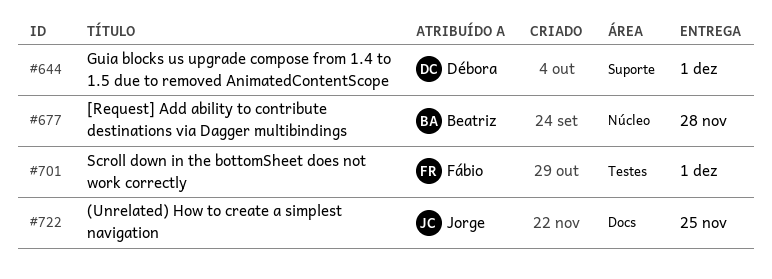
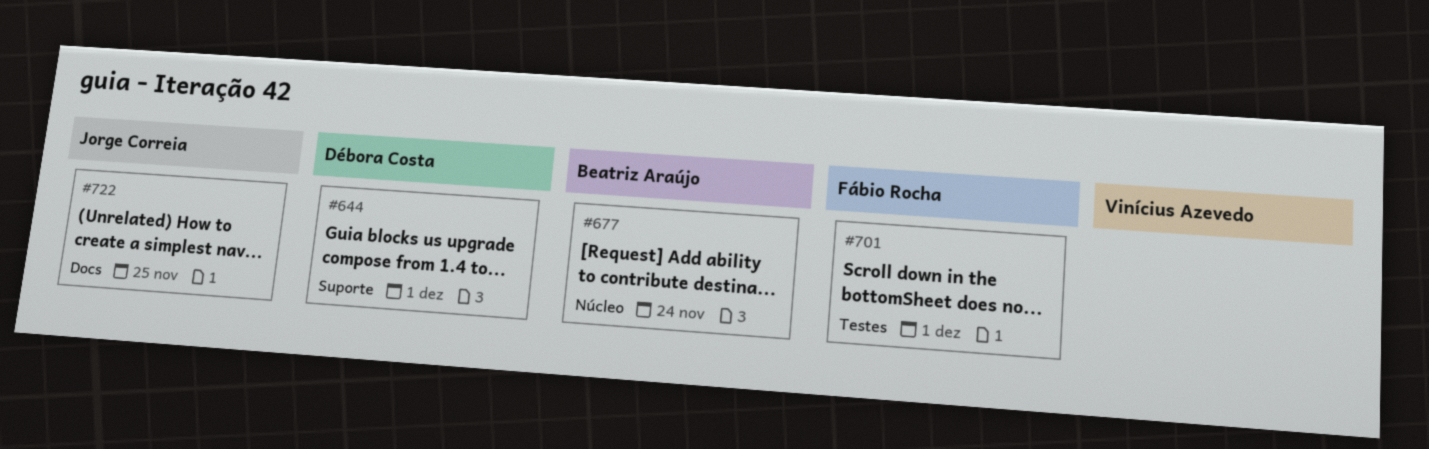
#677, due: Nov 28 -> Nov 24

